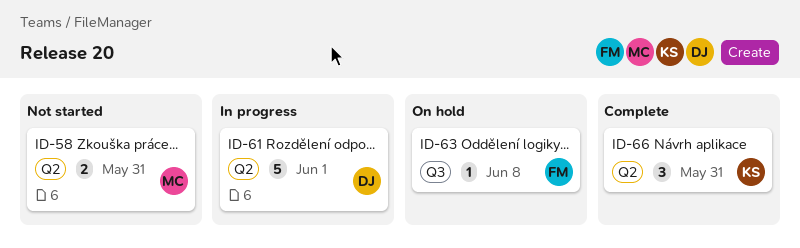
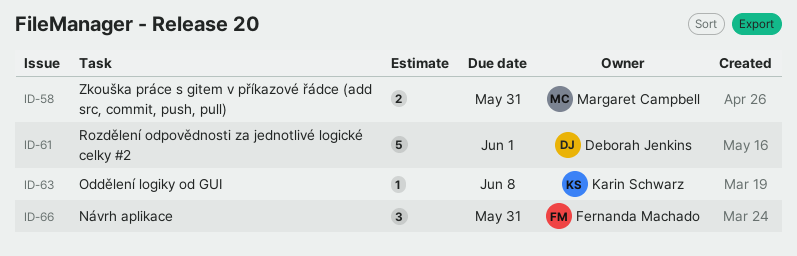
ID-63, owner: Fernanda Machado -> Karin Schwarz
ID-66, owner: Karin Schwarz -> Fernanda Machado

